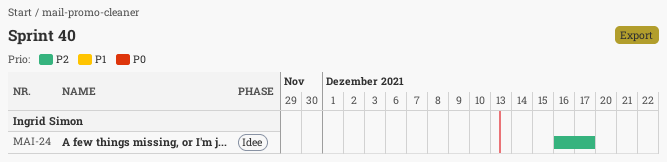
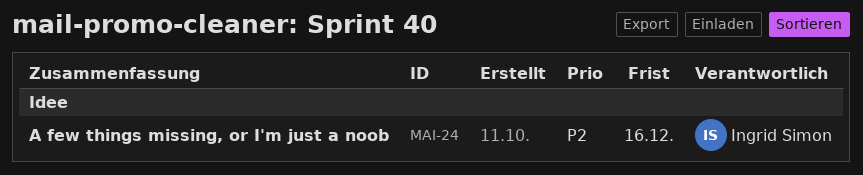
MAI-24, due: Dec 17 -> Dec 16

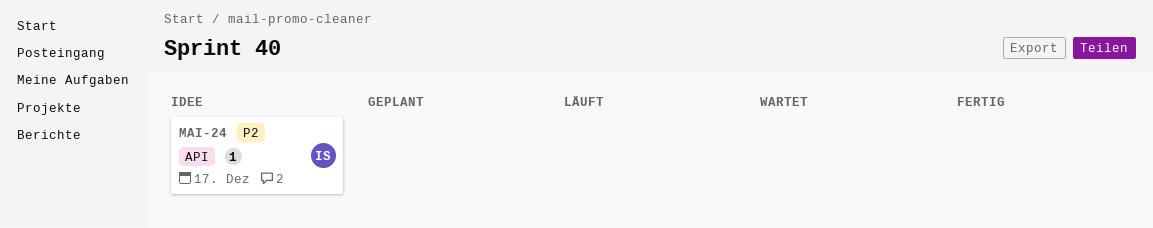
MAI-24, due: Dec 16 -> Dec 17

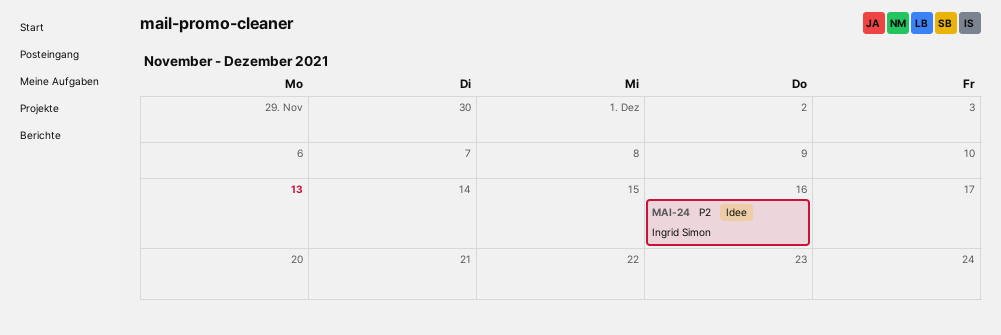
MAI-24, due: Dec 17 -> Dec 16

